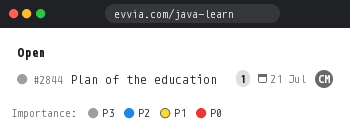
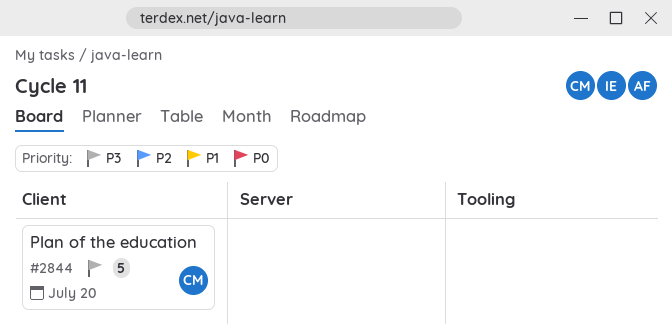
#2844, estimate: 1 -> 5
#2844, due: Jul 21 -> Jul 20

